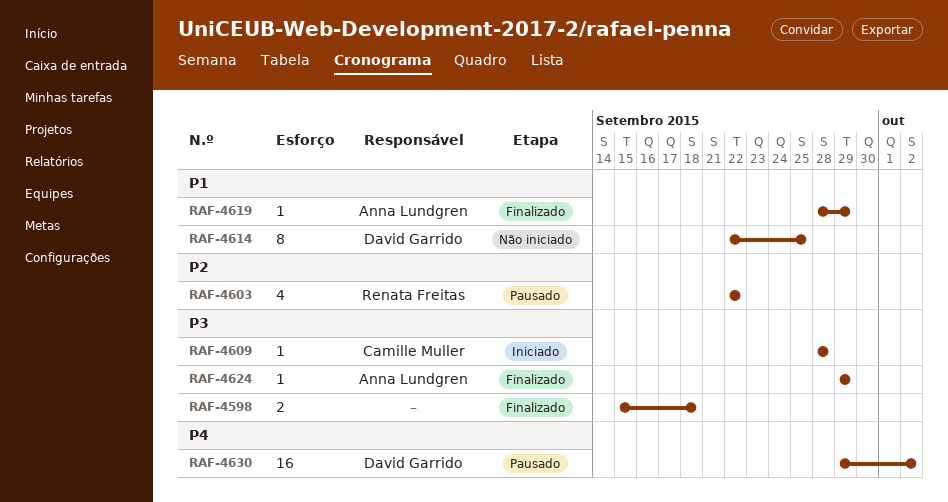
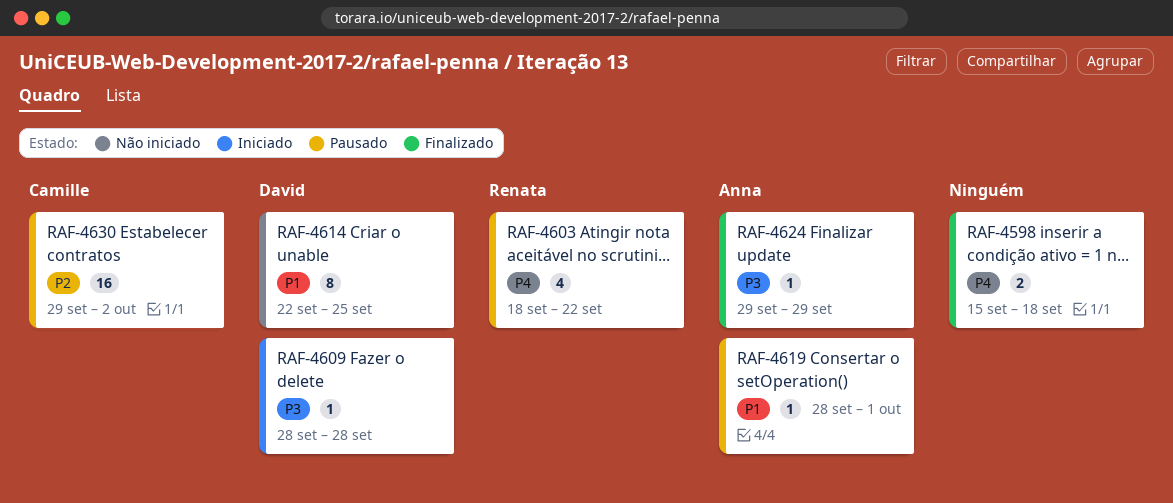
RAF-4598, priority: P3 -> P4
RAF-4603, priority: P2 -> P4
RAF-4603, start: Sep 22 -> Sep 18
RAF-4609, owner: Camille Muller -> David Garrido
RAF-4619, status: Finalizado -> Pausado
RAF-4619, due: Sep 29 -> Oct 1
RAF-4630, owner: David Garrido -> Camille Muller
RAF-4630, priority: P4 -> P2

